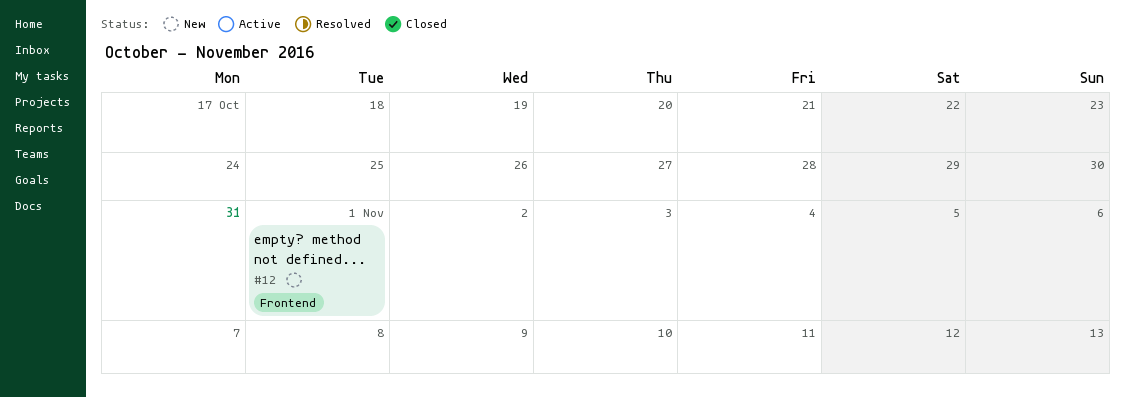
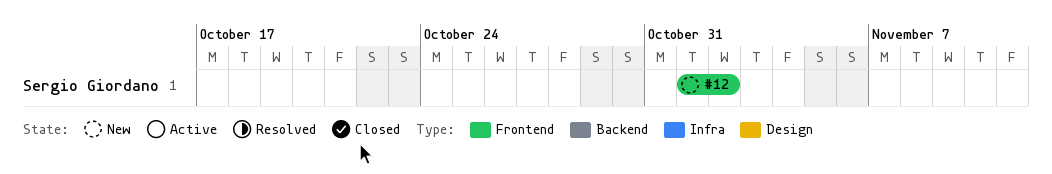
#12, due: Nov 1 -> Nov 2

